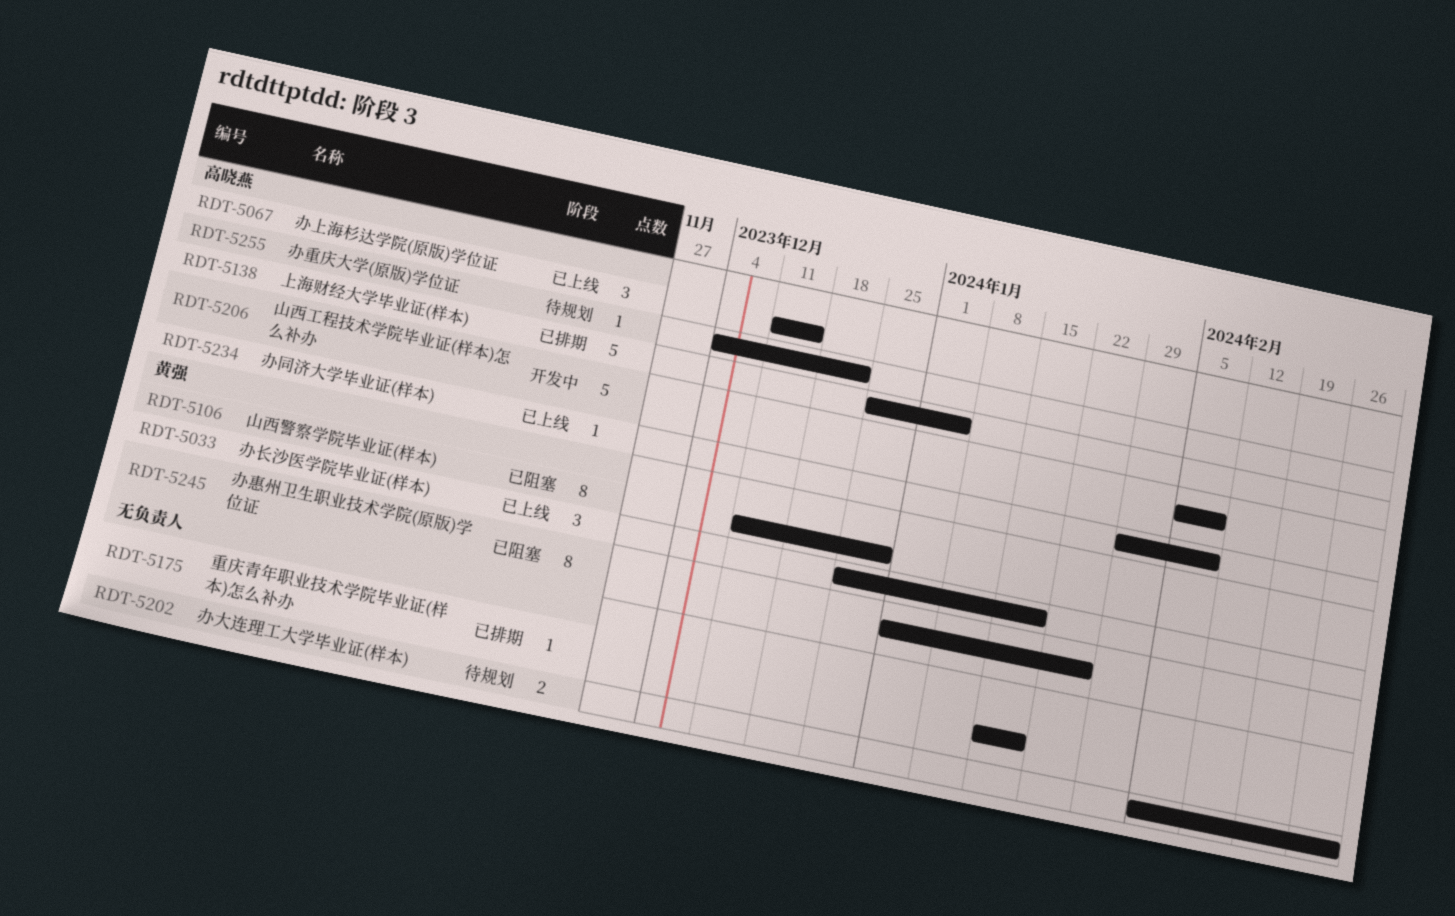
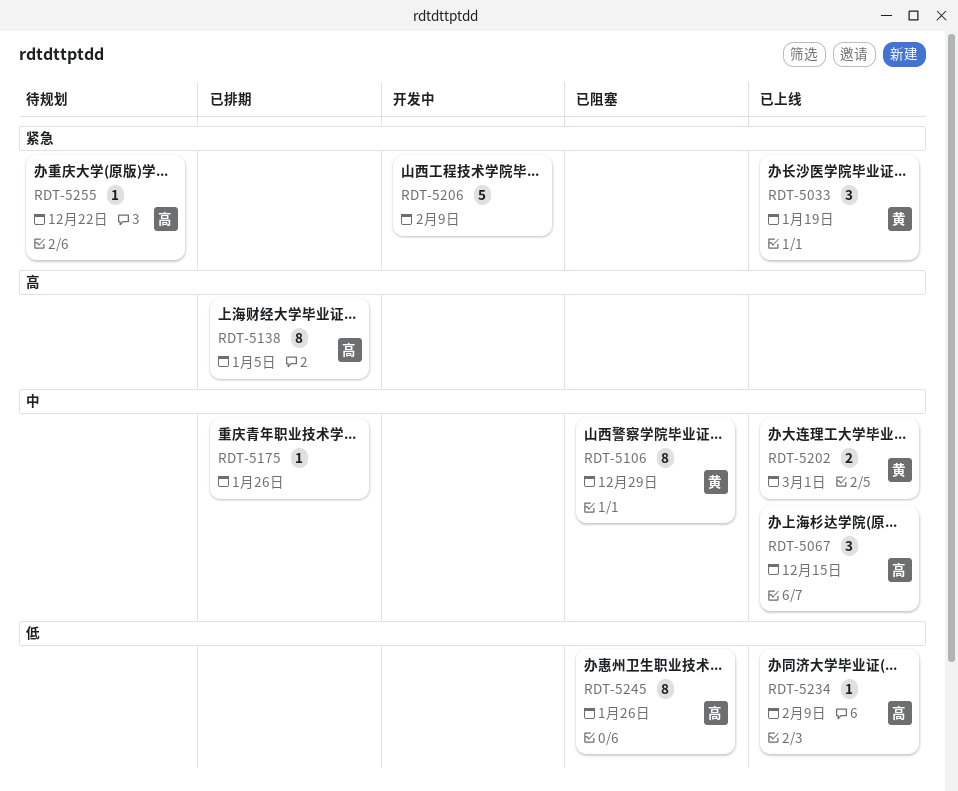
RDT-5138, estimate: 5 -> 8
RDT-5175, due: Jan 19 -> Jan 26
RDT-5202, status: 待规划 -> 已上线
RDT-5202, owner: none -> 黄强
RDT-5206, owner: 高晓燕 -> none
RDT-5245, owner: 黄强 -> 高晓燕

